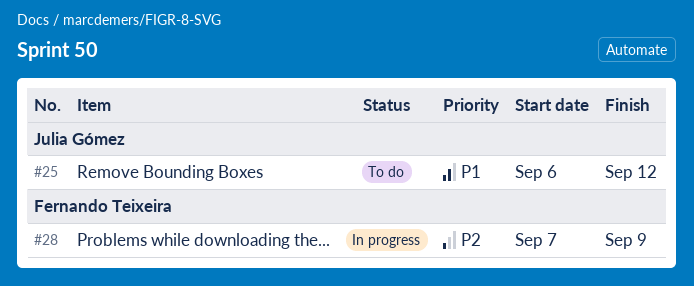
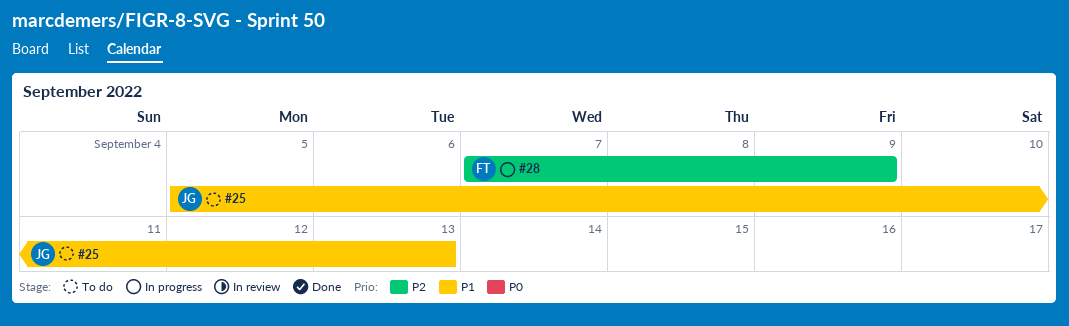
#25, start: Sep 6 -> Sep 5
#25, due: Sep 12 -> Sep 13

